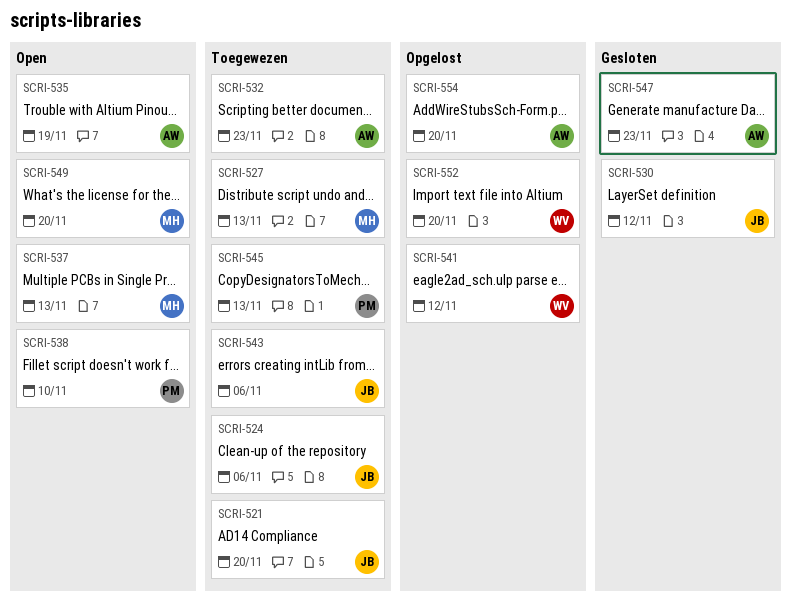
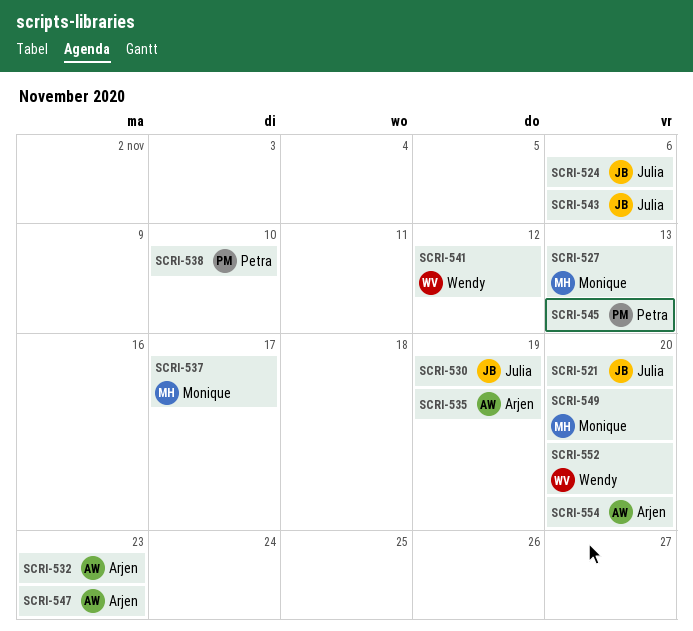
SCRI-530, due: Nov 12 -> Nov 19
SCRI-537, due: Nov 13 -> Nov 17

